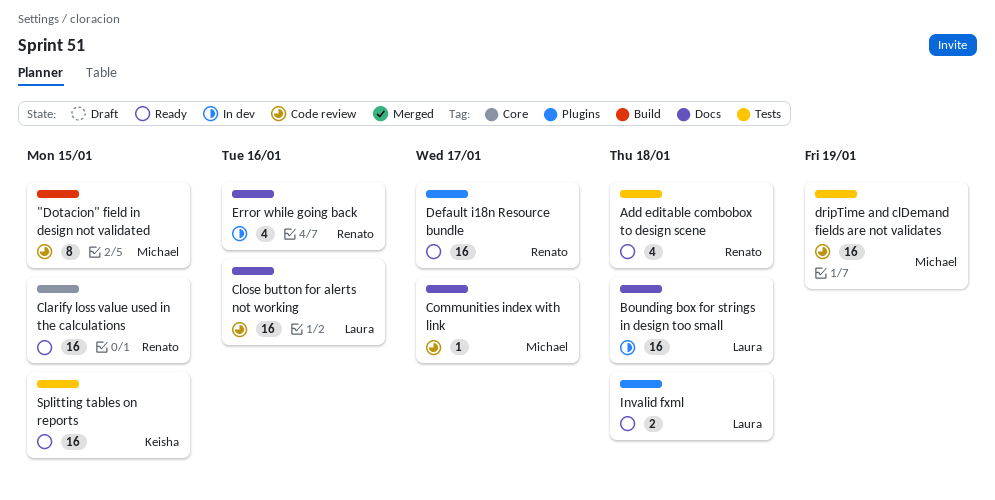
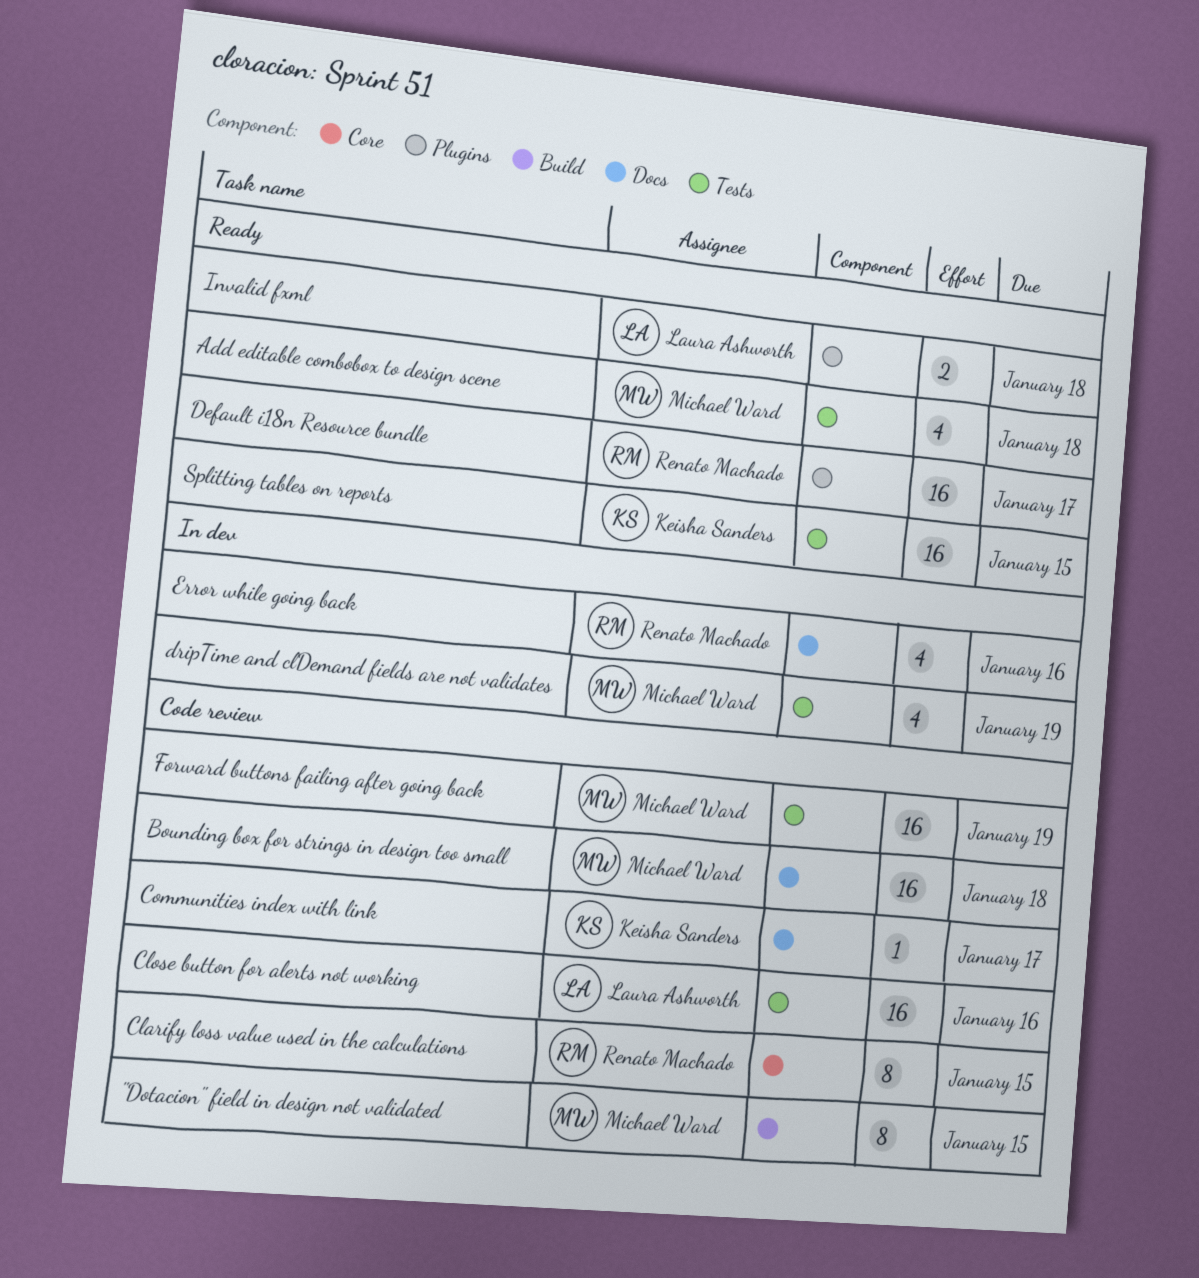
Add editable combobox to design scene, owner: Renato Machado -> Michael Ward
Bounding box for strings in design too small, status: In dev -> Code review
Bounding box for strings in design too small, owner: Laura Ashworth -> Michael Ward
Clarify loss value used in the calculations, status: Ready -> Code review
Clarify loss value used in the calculations, estimate: 16 -> 8
Close button for alerts not working, label: Docs -> Tests
Communities index with link, owner: Michael Ward -> Keisha Sanders
dripTime and clDemand fields are not validates, status: Code review -> In dev
dripTime and clDemand fields are not validates, estimate: 16 -> 4
Forward buttons failing after going back: none -> present

